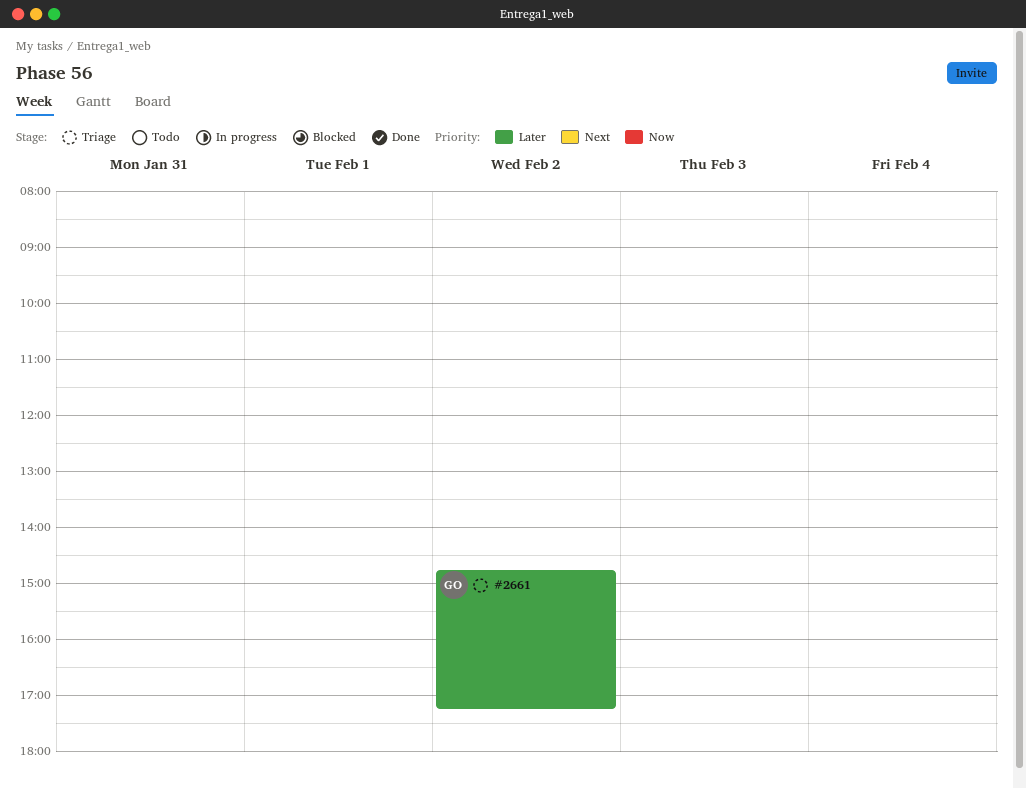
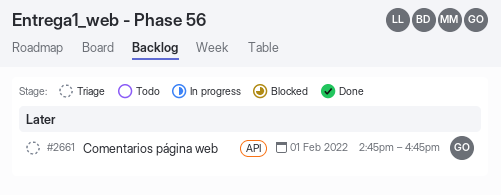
#2661, day: Feb 2 -> Feb 1
#2661, ends: 17:15 -> 16:45

